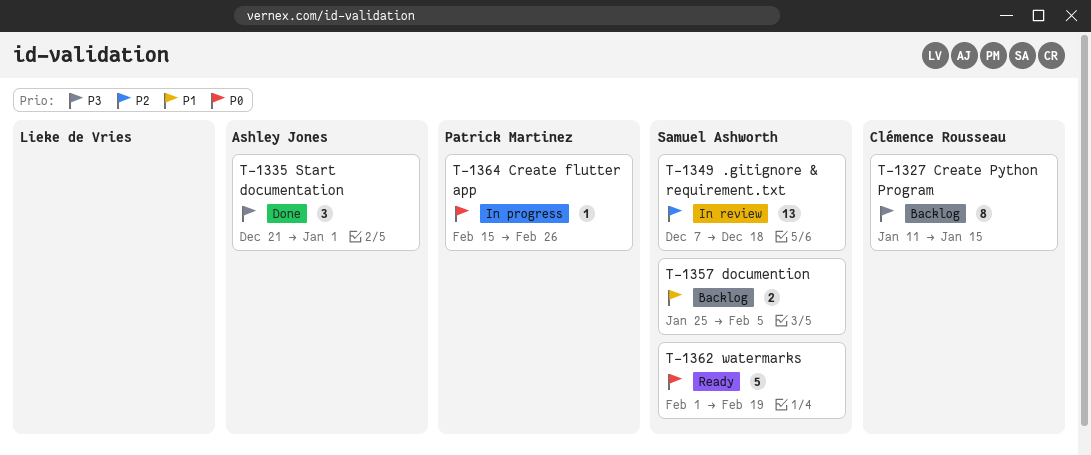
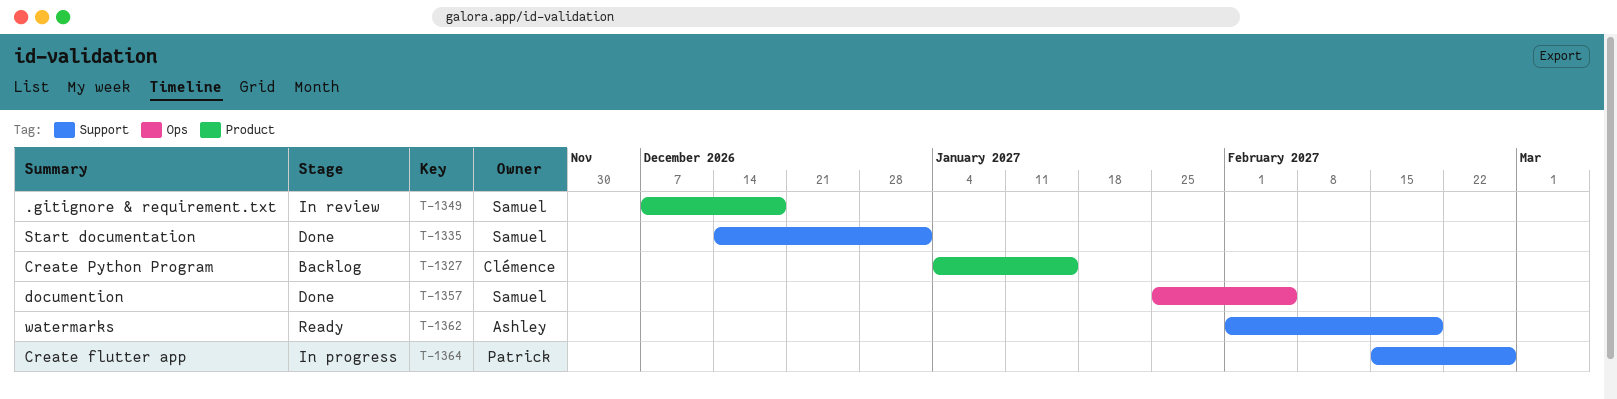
T-1327, start: Jan 11 -> Jan 4
T-1335, owner: Ashley Jones -> Samuel Ashworth
T-1335, start: Dec 21 -> Dec 14
T-1357, status: Backlog -> Done
T-1362, owner: Samuel Ashworth -> Ashley Jones

